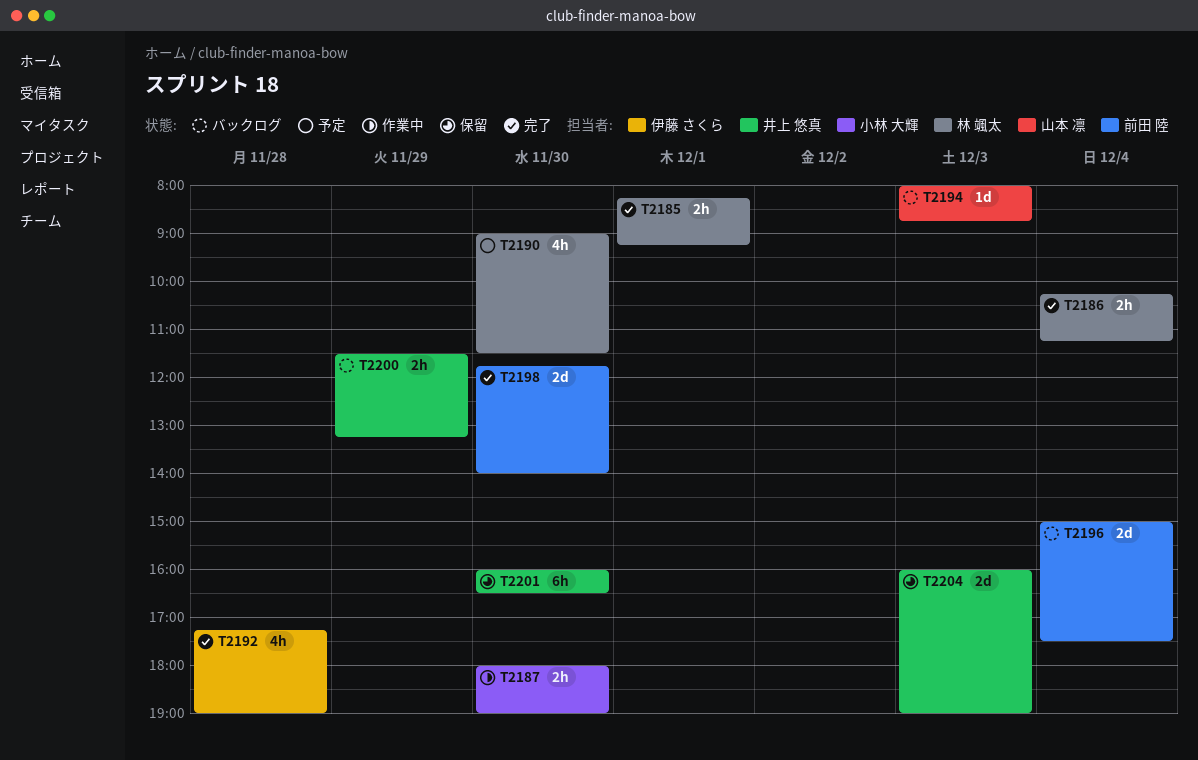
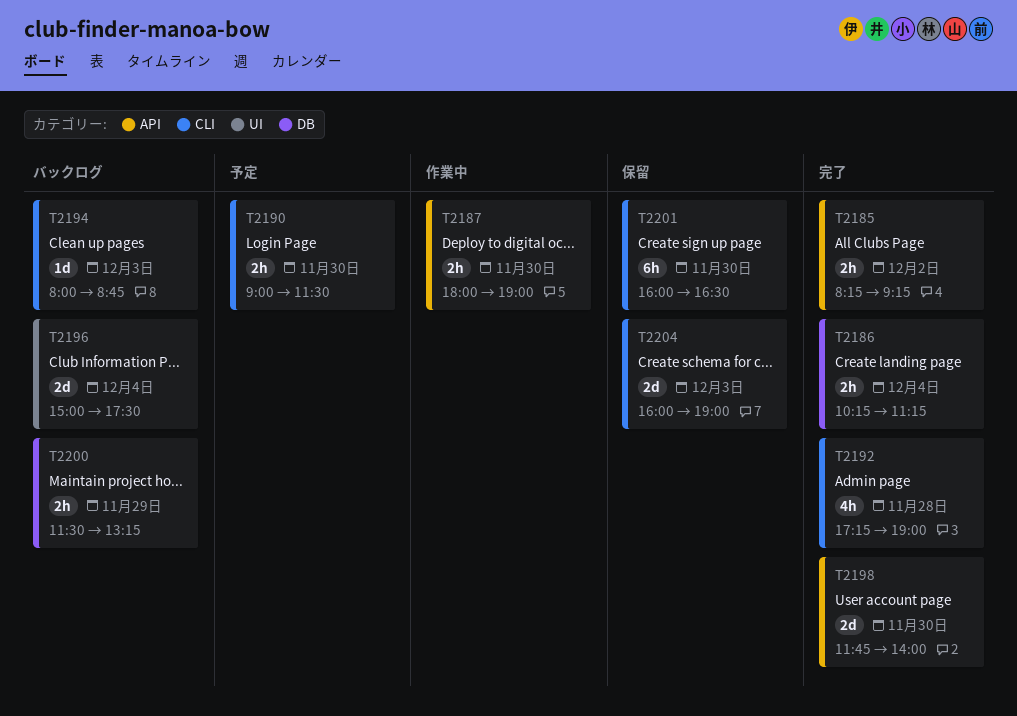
T2185, day: Dec 1 -> Dec 2
T2190, estimate: 4h -> 2h

